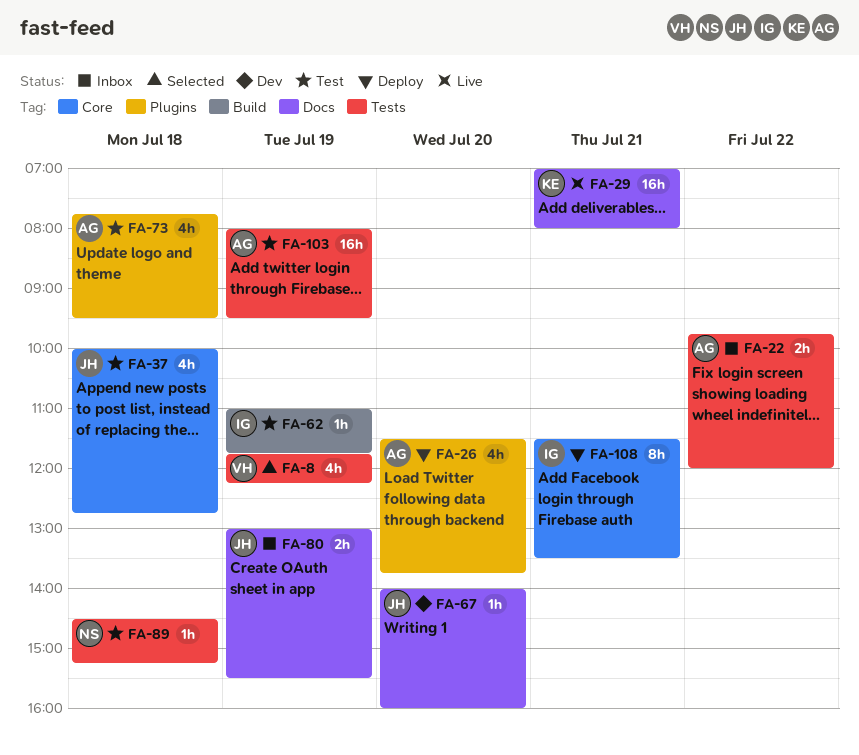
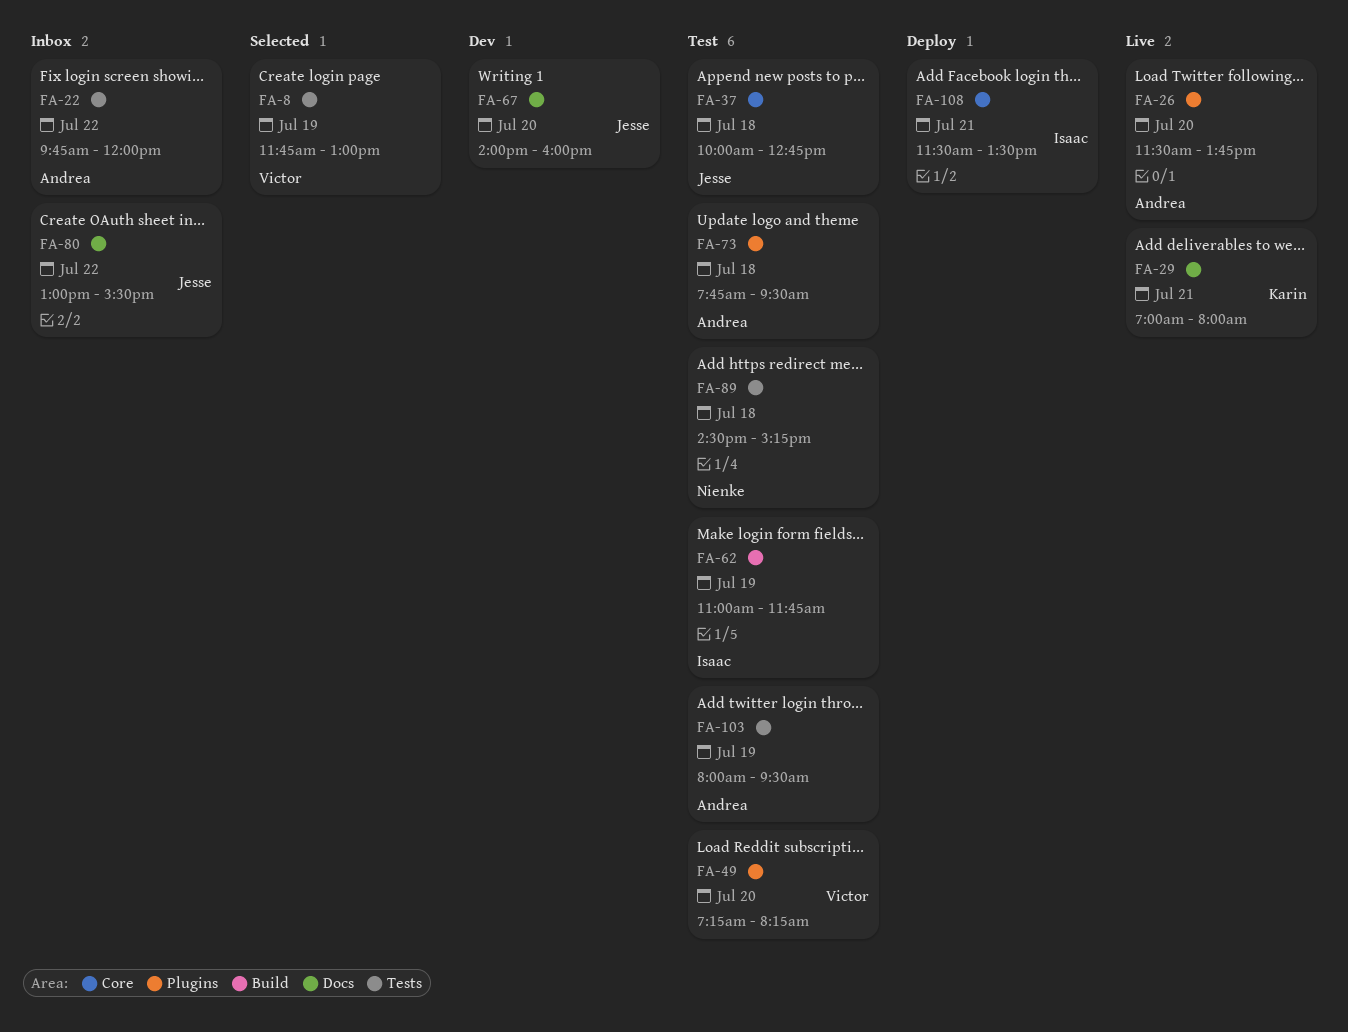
FA-8, ends: 12:15 -> 13:00
FA-26, status: Deploy -> Live
FA-49: none -> present
FA-80, day: Jul 19 -> Jul 22

